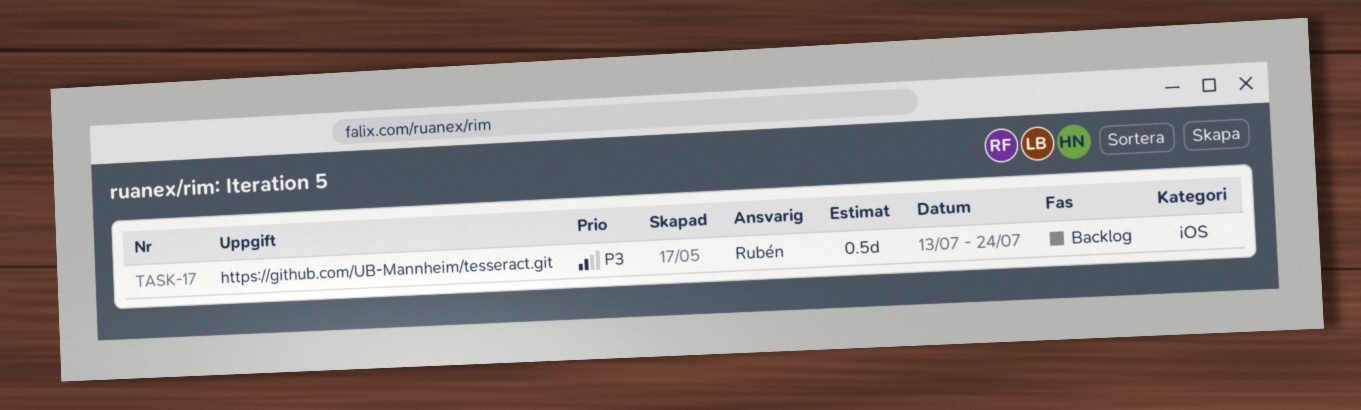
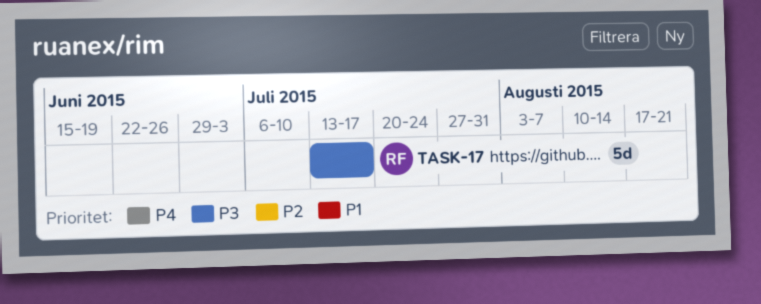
TASK-17, estimate: 0.5d -> 5d
TASK-17, due: Jul 24 -> Jul 17

